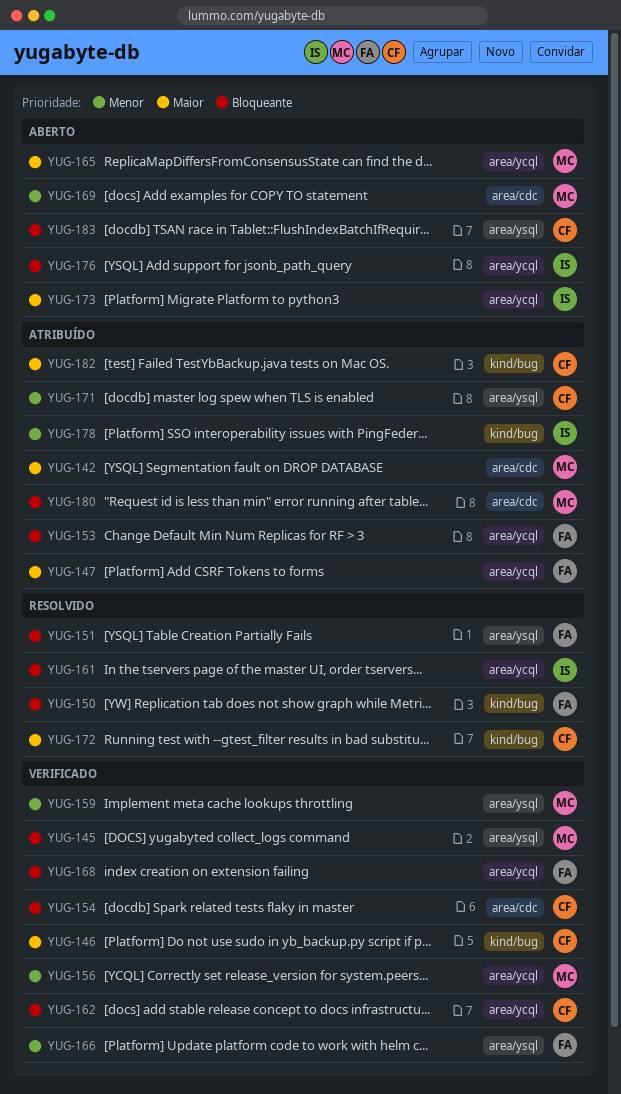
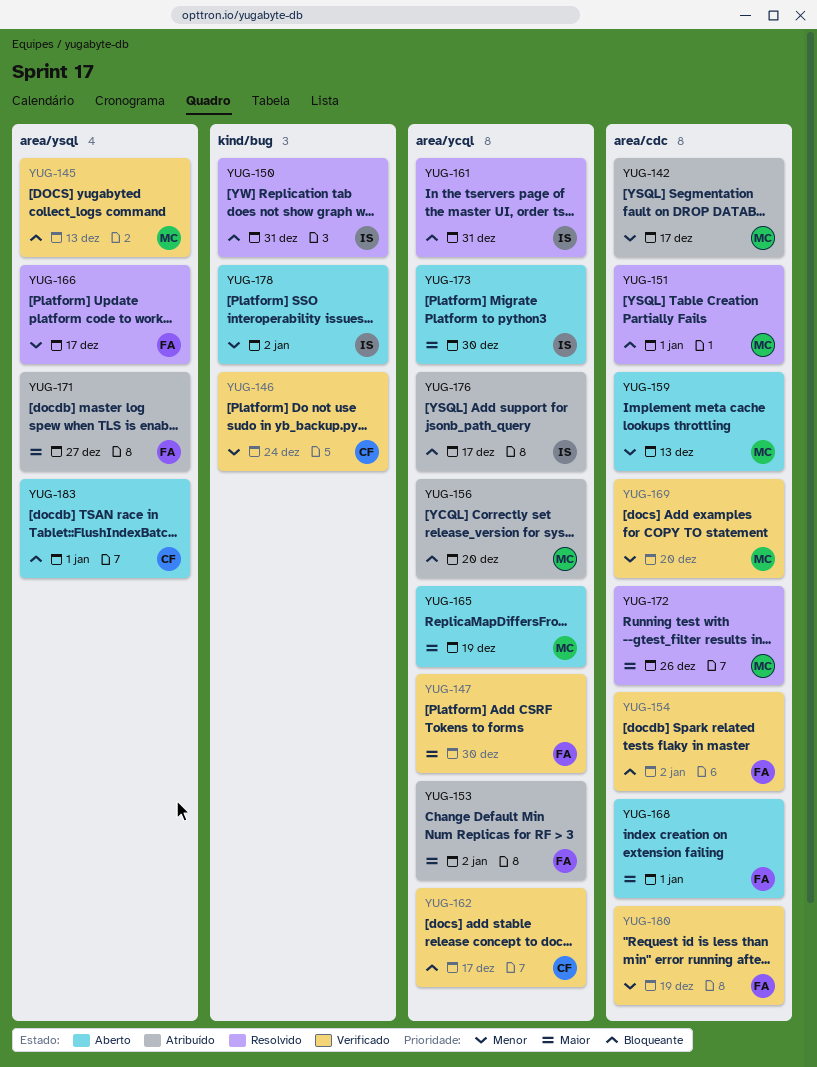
YUG-142, priority: Maior -> Menor
YUG-146, priority: Maior -> Menor
YUG-147, status: Atribuído -> Verificado
YUG-150, owner: FA -> IS
YUG-151, owner: FA -> MC
YUG-151, label: area/ysql -> area/cdc
YUG-153, priority: Bloqueante -> Maior
YUG-154, owner: CF -> FA
YUG-156, status: Verificado -> Atribuído
YUG-156, priority: Menor -> Bloqueante
YUG-159, status: Verificado -> Aberto
YUG-159, label: area/ysql -> area/cdc
YUG-166, status: Verificado -> Resolvido
YUG-168, status: Verificado -> Aberto
YUG-168, priority: Bloqueante -> Maior
YUG-168, label: area/ycql -> area/cdc
YUG-169, status: Aberto -> Verificado
YUG-171, owner: CF -> FA
YUG-171, priority: Menor -> Maior
YUG-172, owner: CF -> MC
YUG-172, label: kind/bug -> area/cdc
YUG-176, status: Aberto -> Atribuído
YUG-178, status: Atribuído -> Aberto
YUG-180, status: Atribuído -> Verificado
YUG-180, owner: MC -> FA
YUG-180, priority: Bloqueante -> Menor
YUG-182: present -> none

